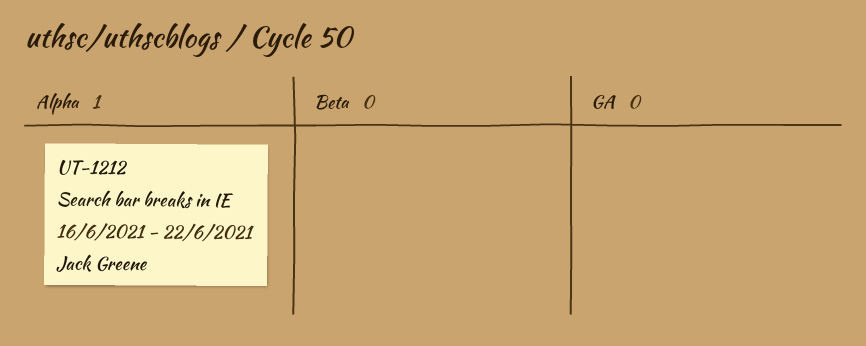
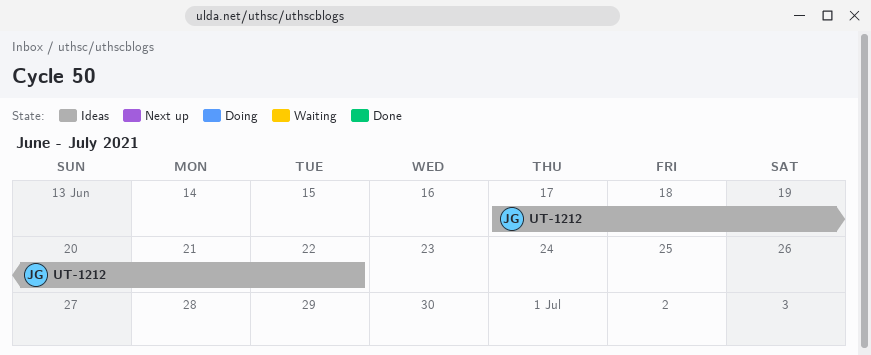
UT-1212, start: Jun 16 -> Jun 17

